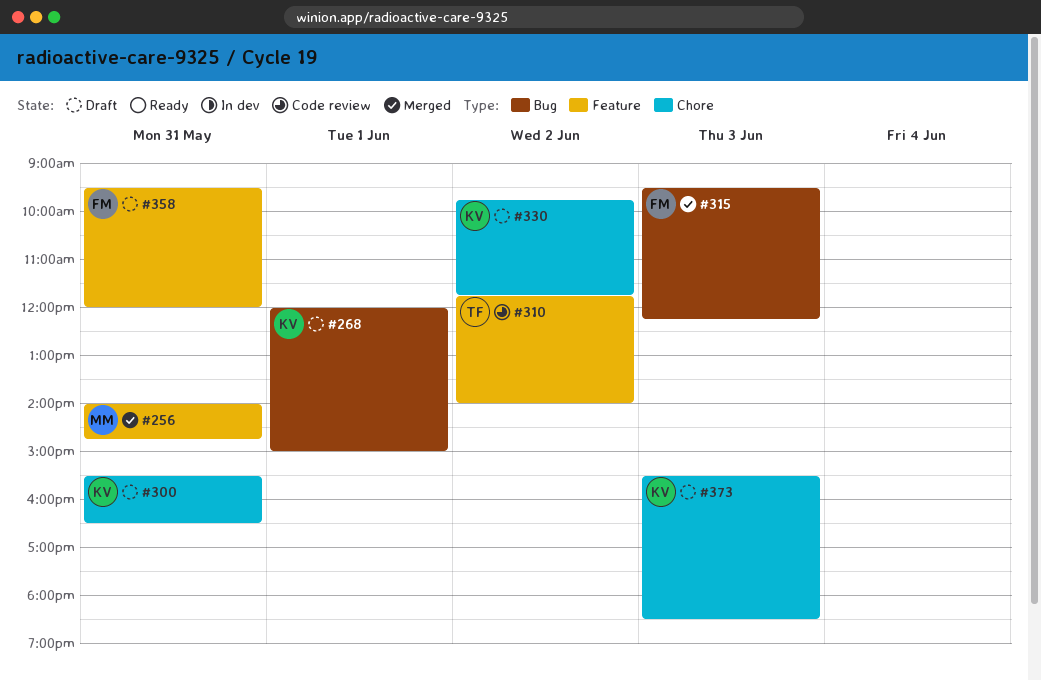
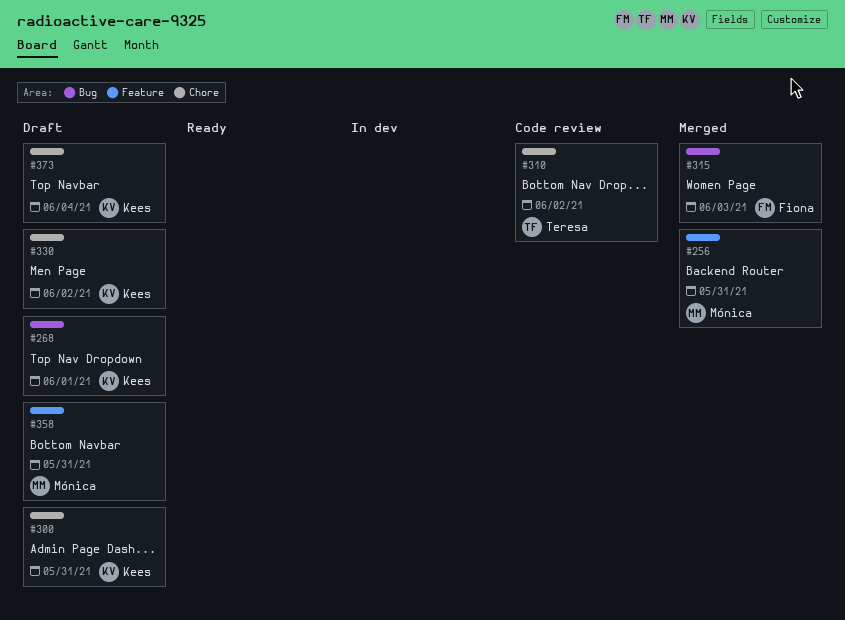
#310, label: Feature -> Chore
#358, owner: Fiona -> Mónica
#373, day: Jun 3 -> Jun 4

